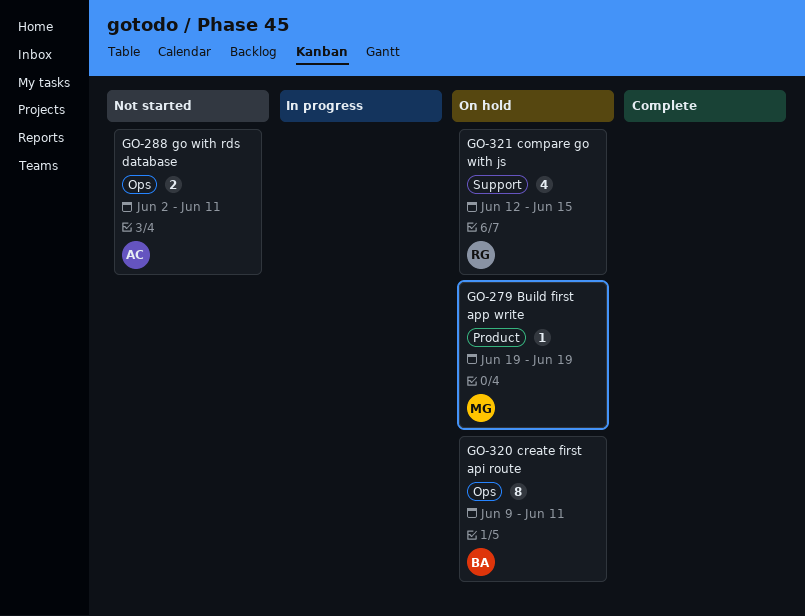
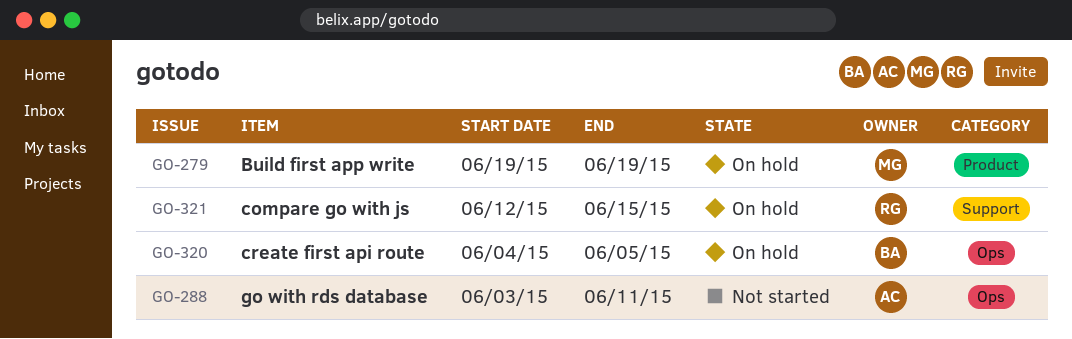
GO-288, start: Jun 2 -> Jun 3
GO-320, start: Jun 9 -> Jun 4
GO-320, due: Jun 11 -> Jun 5

